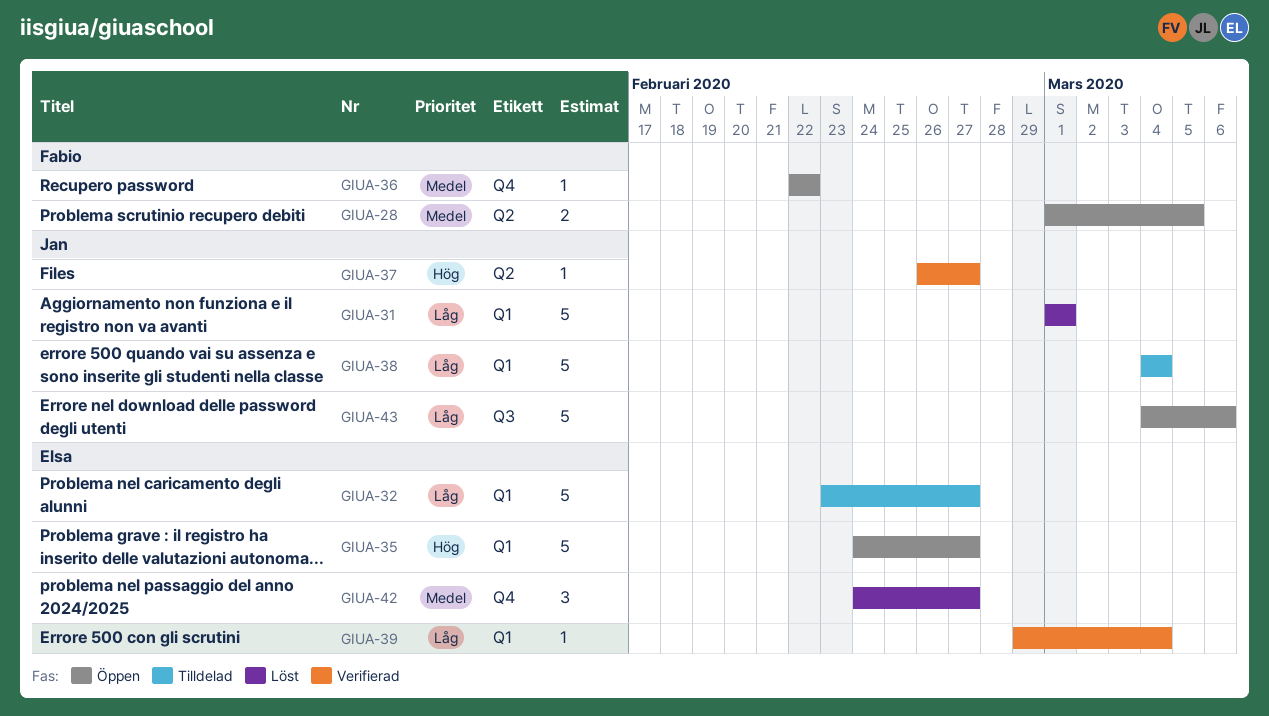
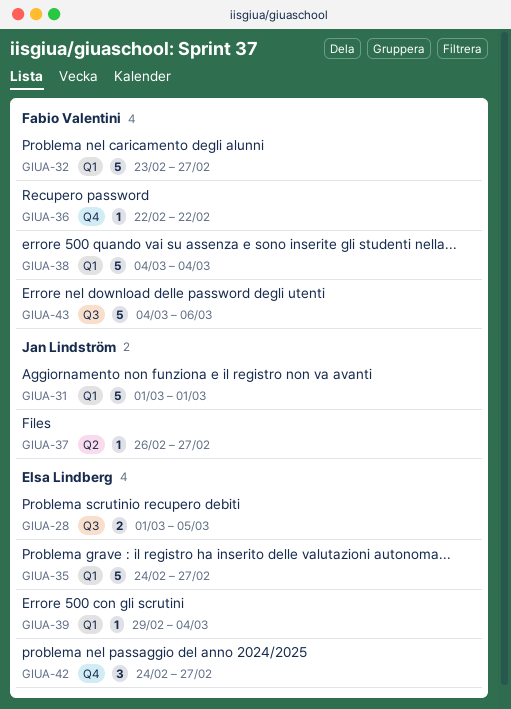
GIUA-28, owner: Fabio Valentini -> Elsa Lindberg
GIUA-28, label: Q2 -> Q3
GIUA-32, owner: Elsa Lindberg -> Fabio Valentini
GIUA-38, owner: Jan Lindström -> Fabio Valentini
GIUA-43, owner: Jan Lindström -> Fabio Valentini

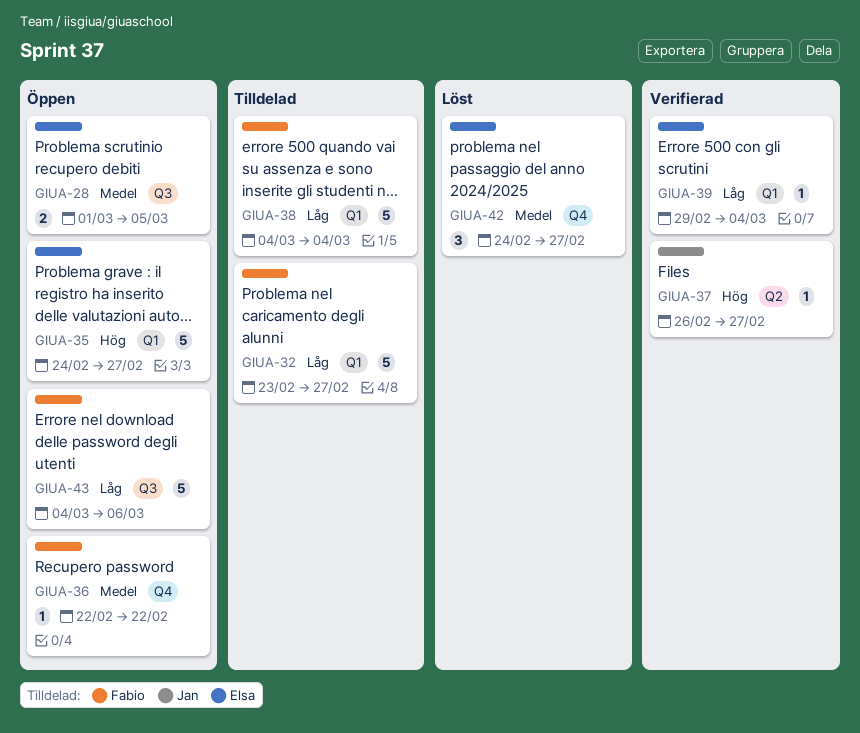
GIUA-31: present -> none

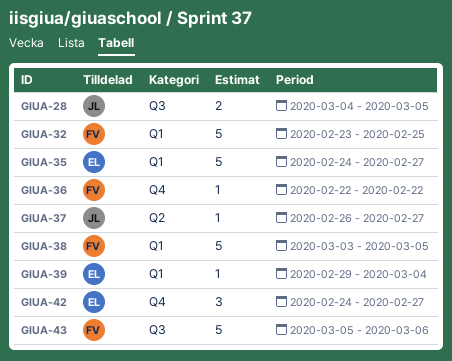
GIUA-28, owner: Elsa -> Jan
GIUA-28, start: Mar 1 -> Mar 4
GIUA-32, due: Feb 27 -> Feb 25
GIUA-38, start: Mar 4 -> Mar 3
GIUA-38, due: Mar 4 -> Mar 5
GIUA-43, start: Mar 4 -> Mar 5

